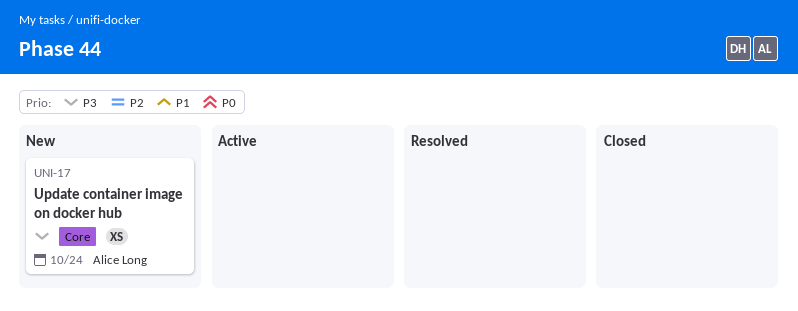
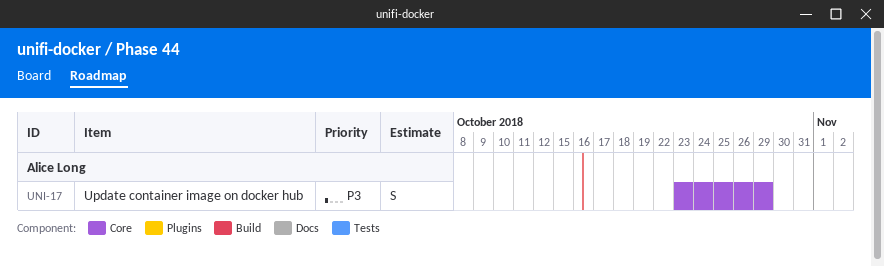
UNI-17, estimate: XS -> S
UNI-17, due: Oct 24 -> Oct 29

